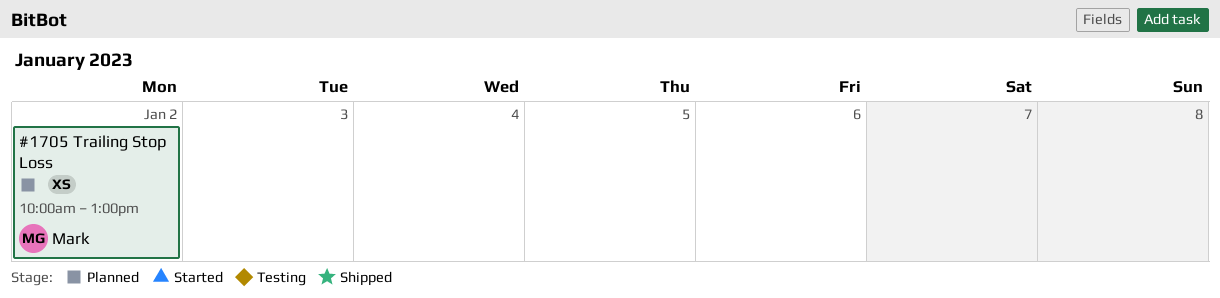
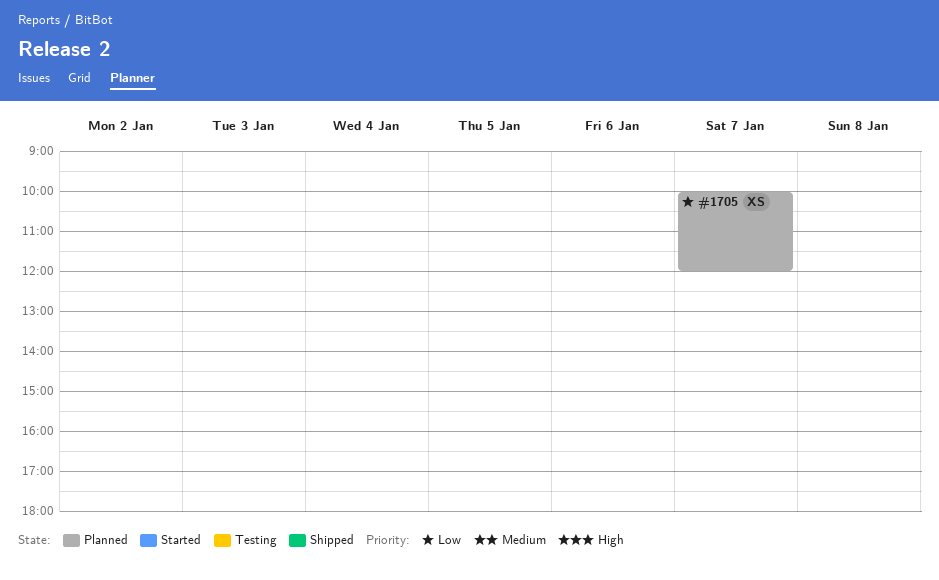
#1705, day: Jan 2 -> Jan 7
#1705, ends: 13:00 -> 12:00

